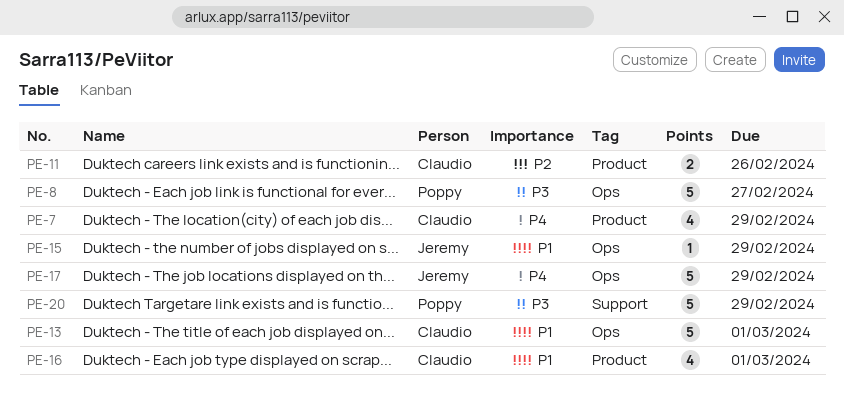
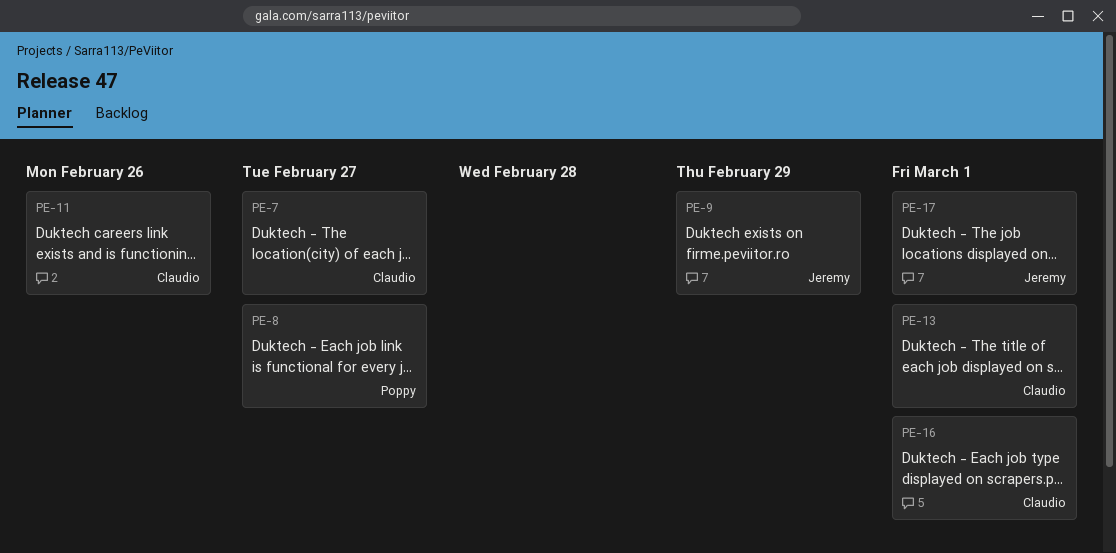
PE-7, due: Feb 29 -> Feb 27
PE-9: none -> present
PE-15: present -> none
PE-17, due: Feb 29 -> Mar 1
PE-20: present -> none

